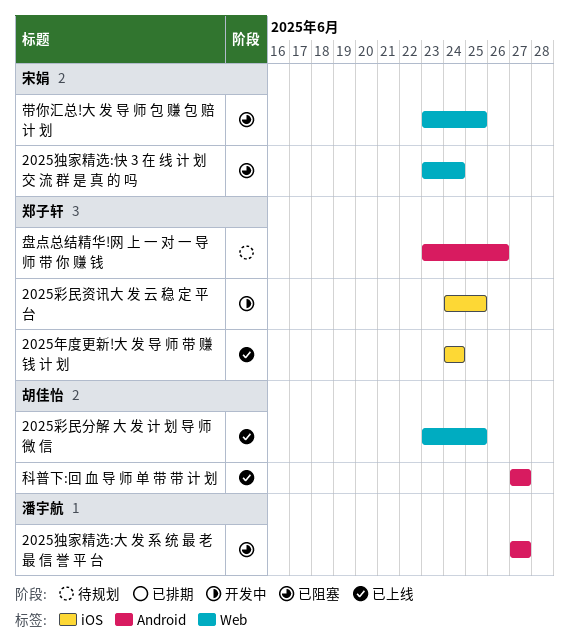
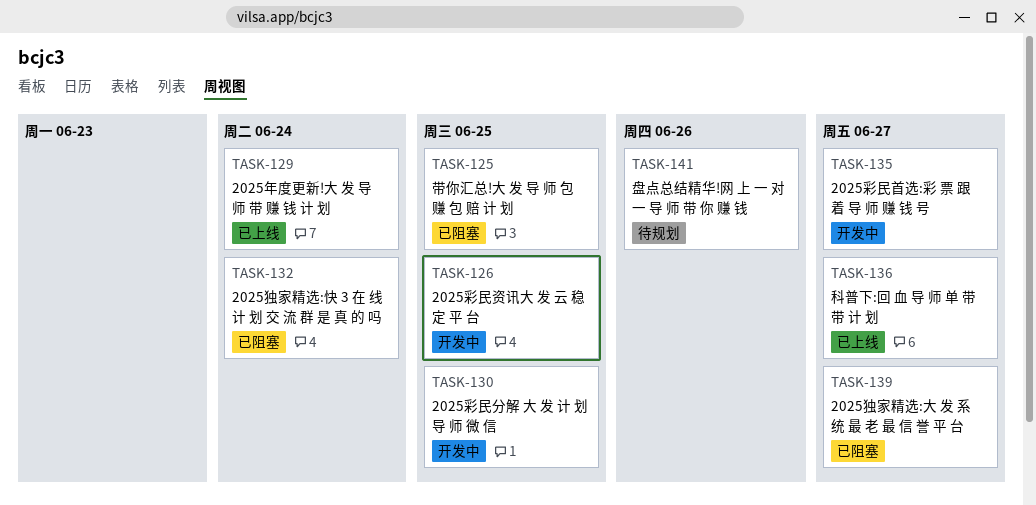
2025彩民分解 大 发 计 划 导 师 微 信, status: 已上线 -> 开发中
2025彩民首选:彩 票 跟 着 导 师 赚 钱 号: none -> present

